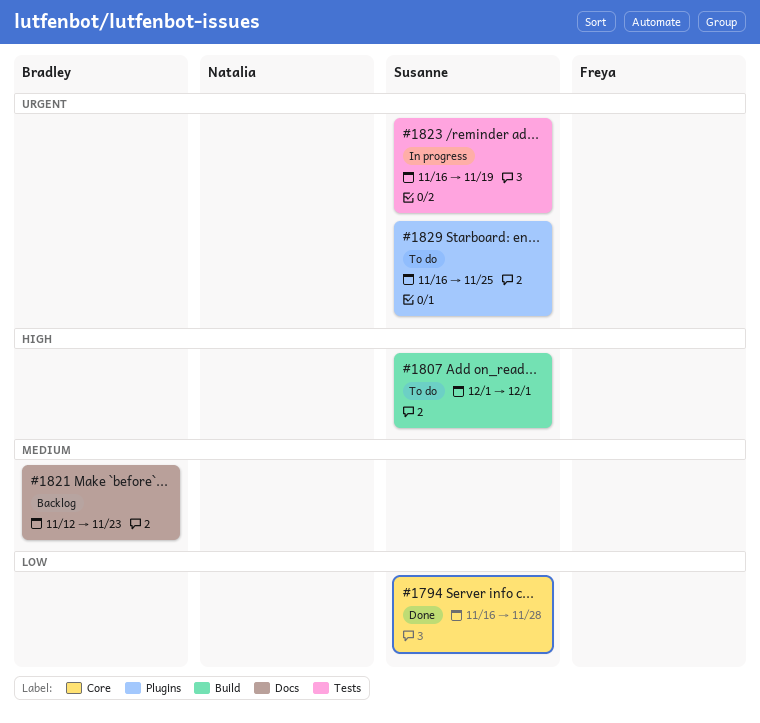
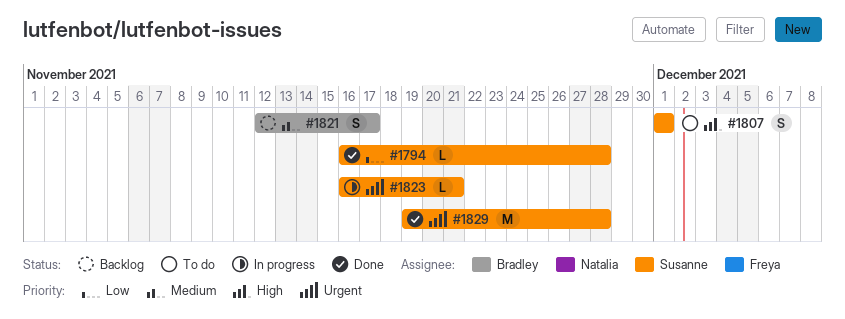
#1821, due: Nov 23 -> Nov 17
#1823, due: Nov 19 -> Nov 21
#1829, status: To do -> Done
#1829, start: Nov 16 -> Nov 19
#1829, due: Nov 25 -> Nov 28

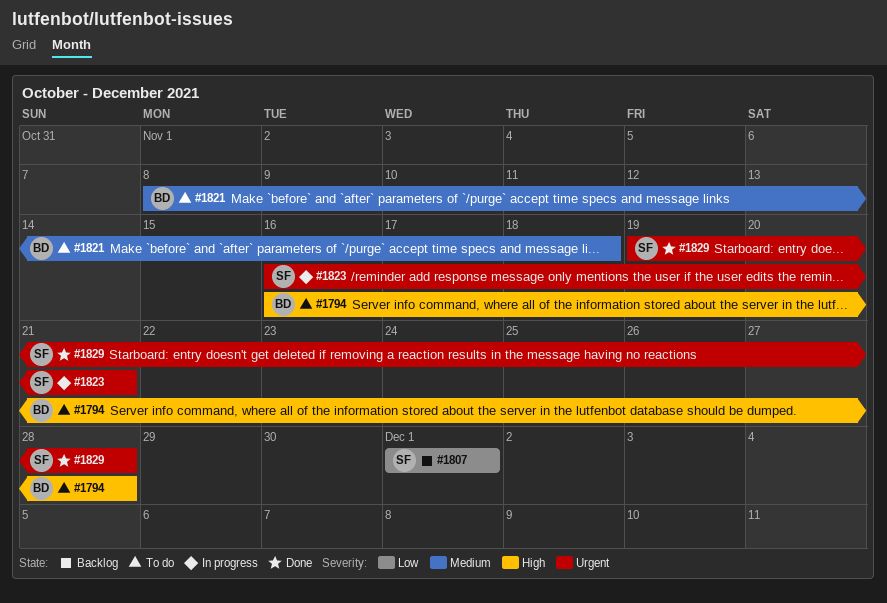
#1794, status: Done -> To do
#1794, owner: Susanne -> Bradley
#1794, priority: Low -> High
#1807, status: To do -> Backlog
#1807, priority: High -> Low
#1821, status: Backlog -> To do
#1821, start: Nov 12 -> Nov 8
#1821, due: Nov 17 -> Nov 18

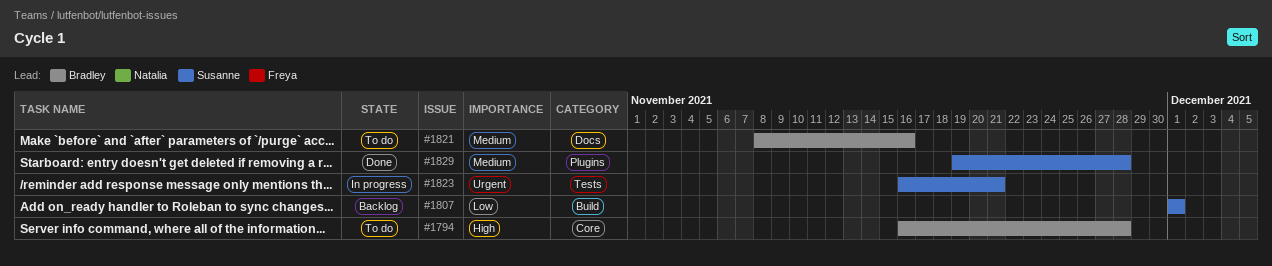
#1821, due: Nov 18 -> Nov 16
#1829, priority: Urgent -> Medium

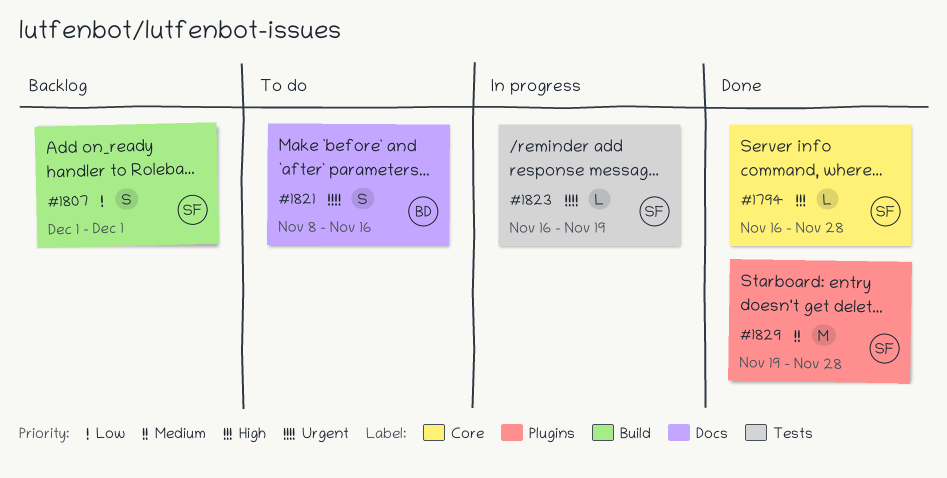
#1794, status: To do -> Done
#1794, owner: Bradley -> Susanne
#1821, priority: Medium -> Urgent
#1823, due: Nov 21 -> Nov 19

